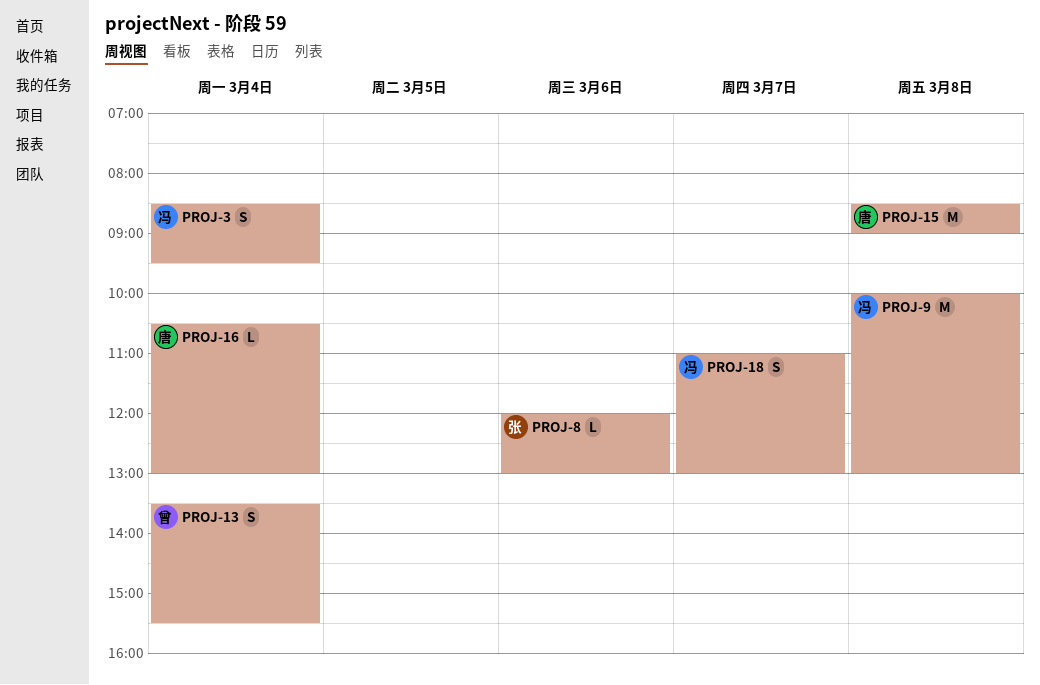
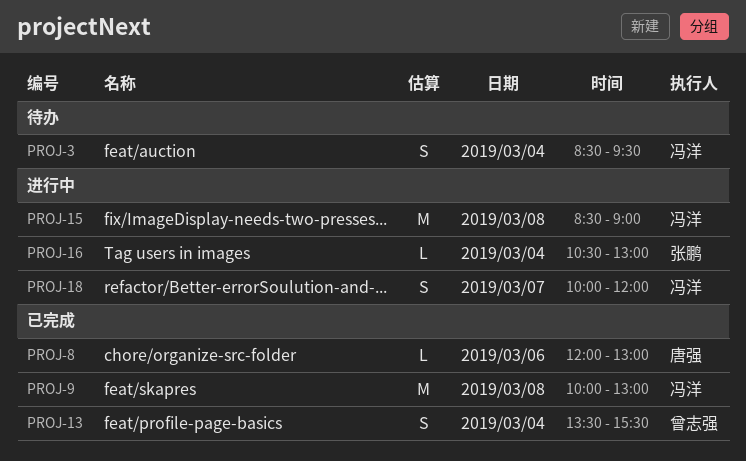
PROJ-8, owner: 张鹏 -> 唐强
PROJ-15, owner: 唐强 -> 冯洋
PROJ-16, owner: 唐强 -> 张鹏
PROJ-18, begins: 11:00 -> 10:00
PROJ-18, ends: 13:00 -> 12:00

